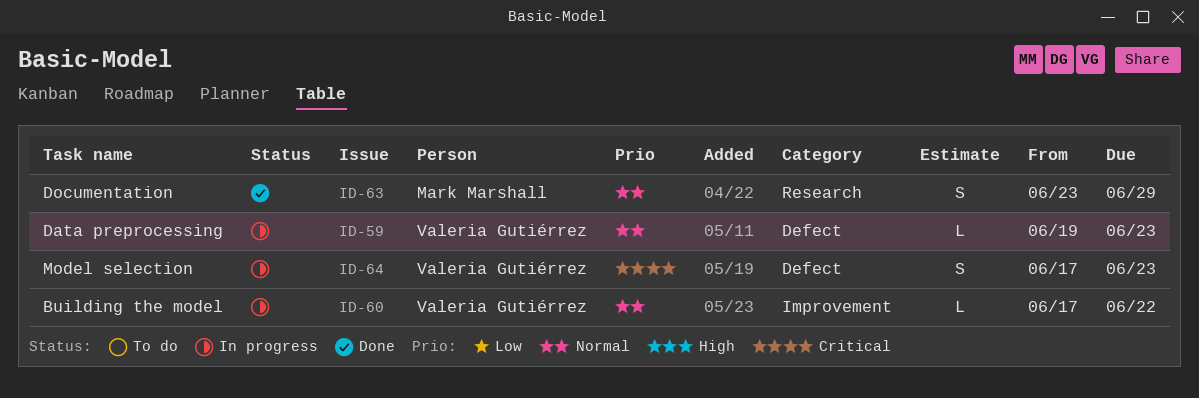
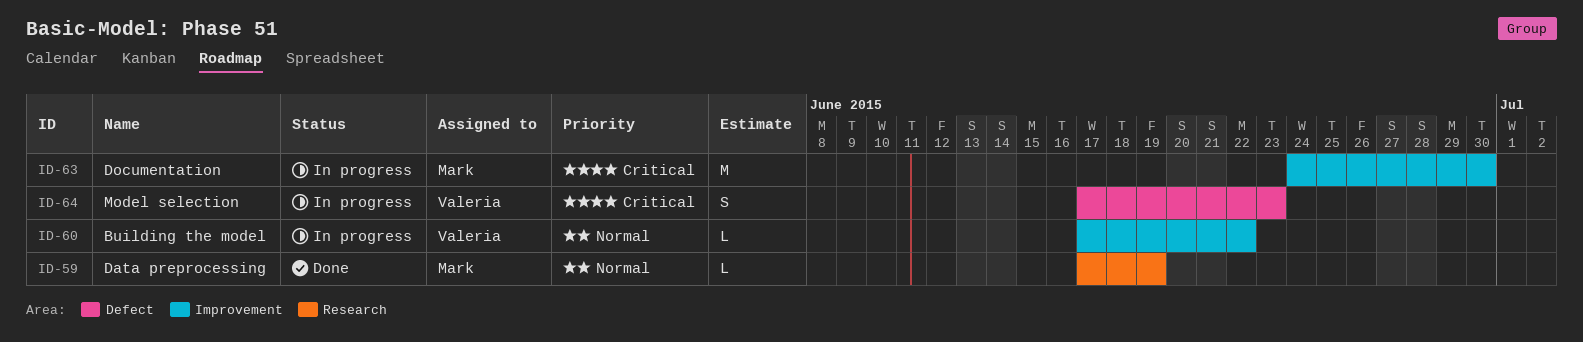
ID-59, status: In progress -> Done
ID-59, owner: Valeria Gutiérrez -> Mark Marshall
ID-59, label: Defect -> Research
ID-59, start: Jun 19 -> Jun 17
ID-59, due: Jun 23 -> Jun 19
ID-63, status: Done -> In progress
ID-63, priority: Normal -> Critical
ID-63, label: Research -> Improvement
ID-63, estimate: S -> M
ID-63, start: Jun 23 -> Jun 24
ID-63, due: Jun 29 -> Jun 30

